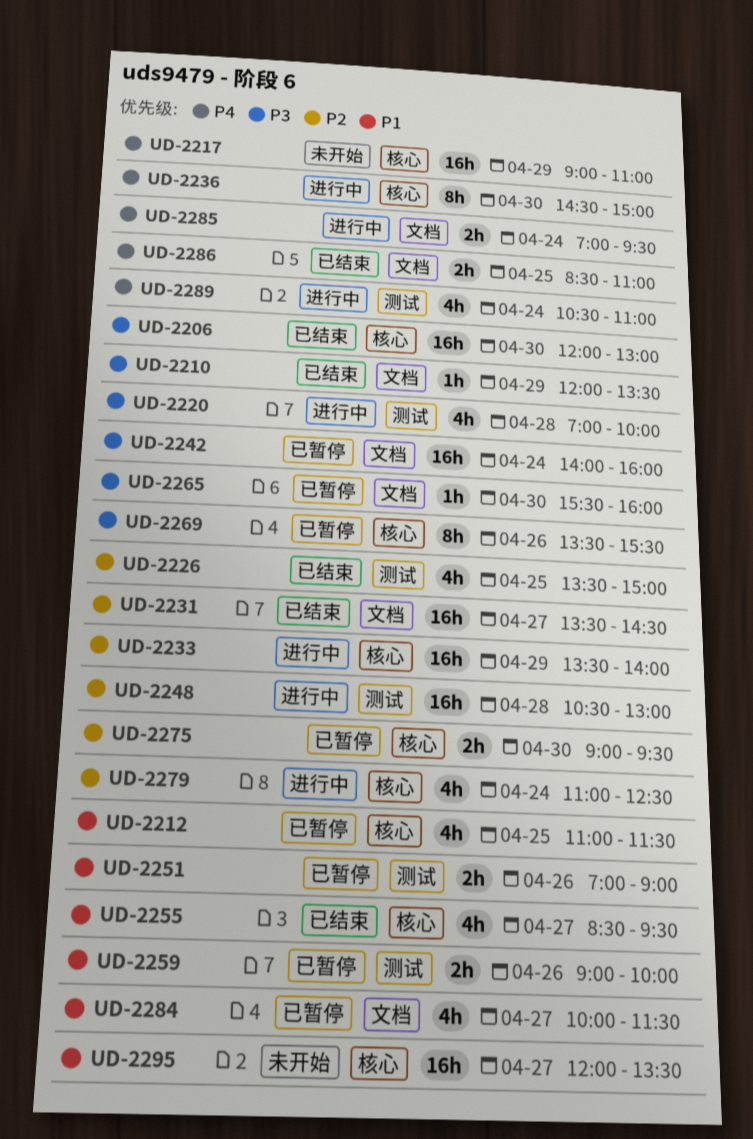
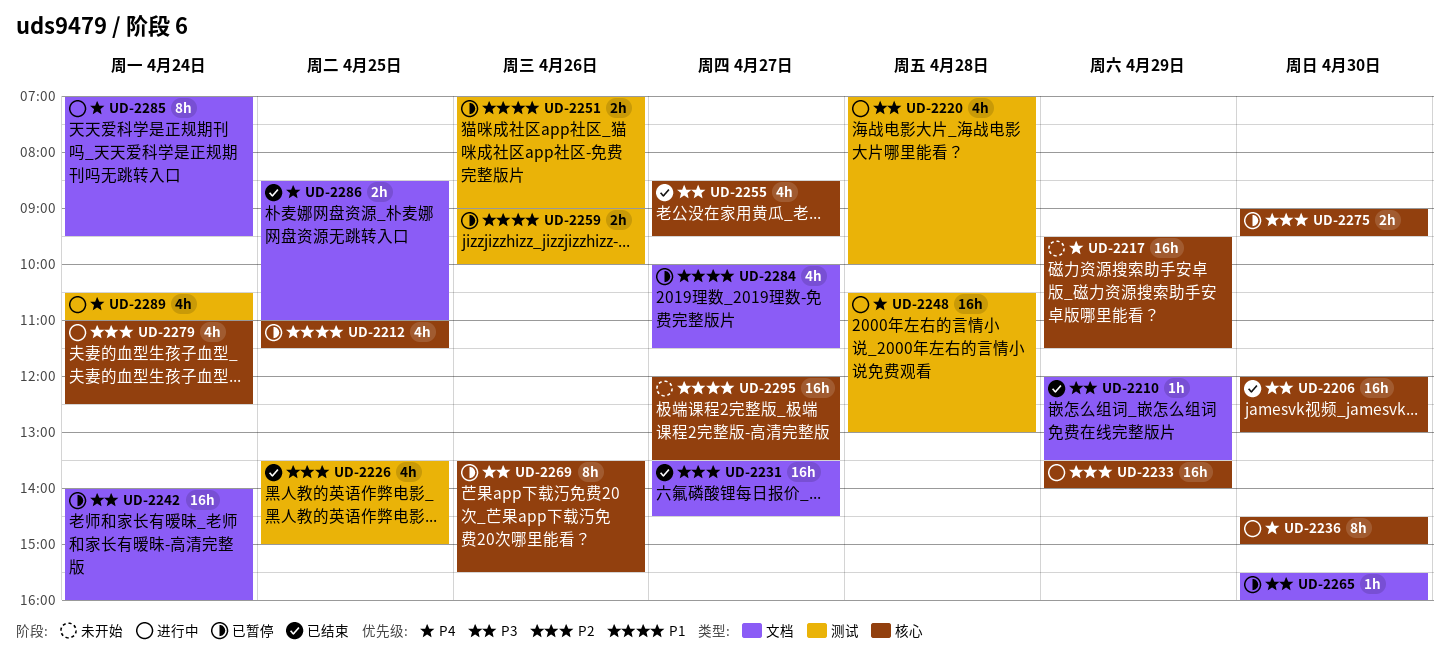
UD-2217, begins: 09:00 -> 09:30
UD-2217, ends: 11:00 -> 11:30
UD-2248, priority: P2 -> P4
UD-2255, priority: P1 -> P3
UD-2285, estimate: 2h -> 8h

